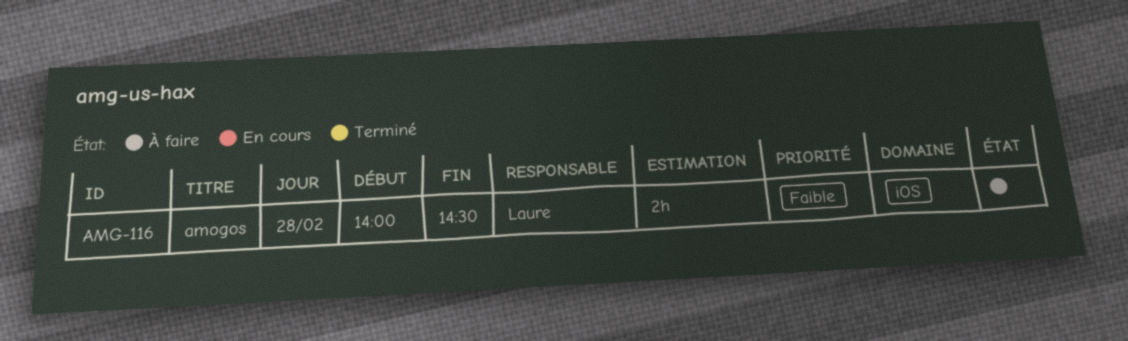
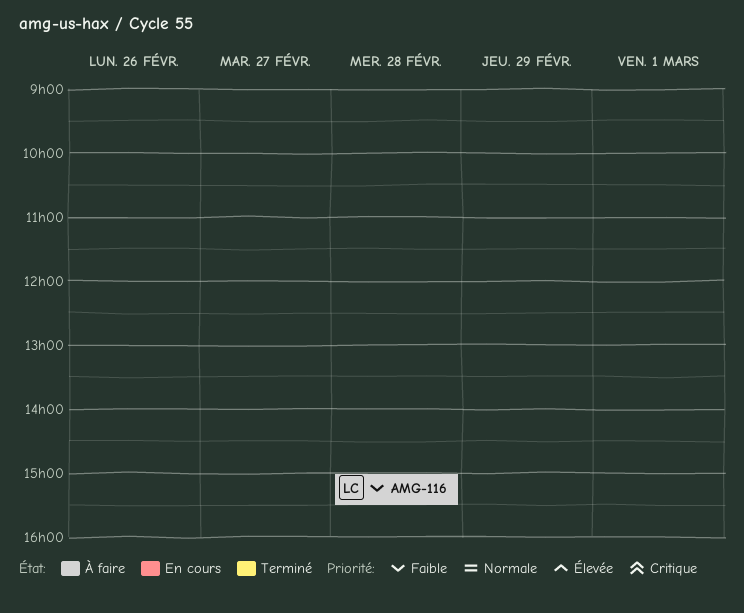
AMG-116, begins: 14:00 -> 15:00
AMG-116, ends: 14:30 -> 15:30

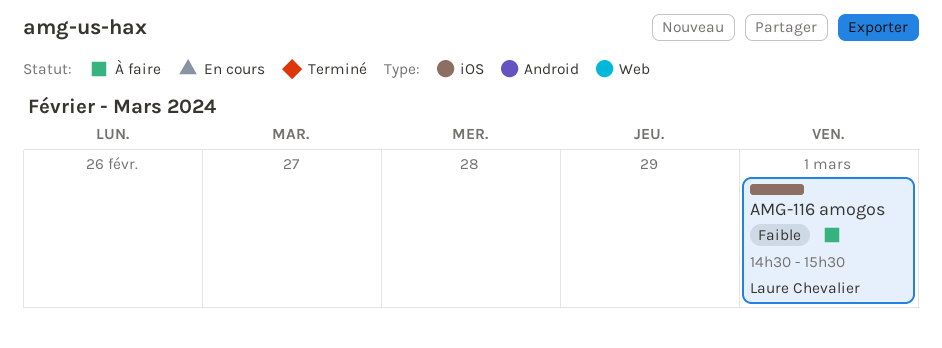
AMG-116, day: Feb 28 -> Mar 1
AMG-116, begins: 15:00 -> 14:30

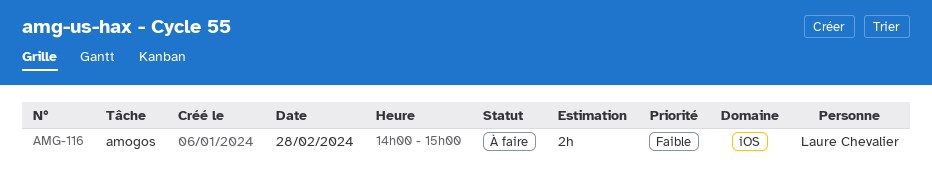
AMG-116, day: Mar 1 -> Feb 28
AMG-116, begins: 14:30 -> 14:00
AMG-116, ends: 15:30 -> 15:00

